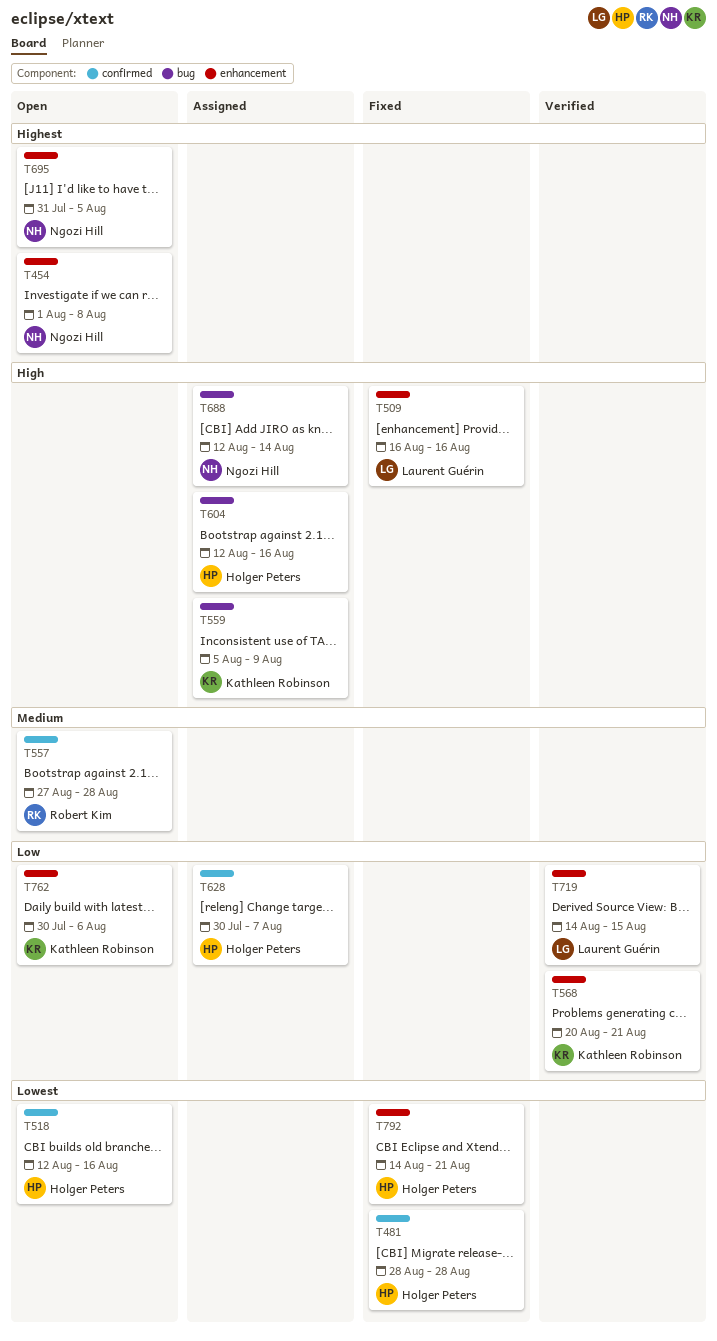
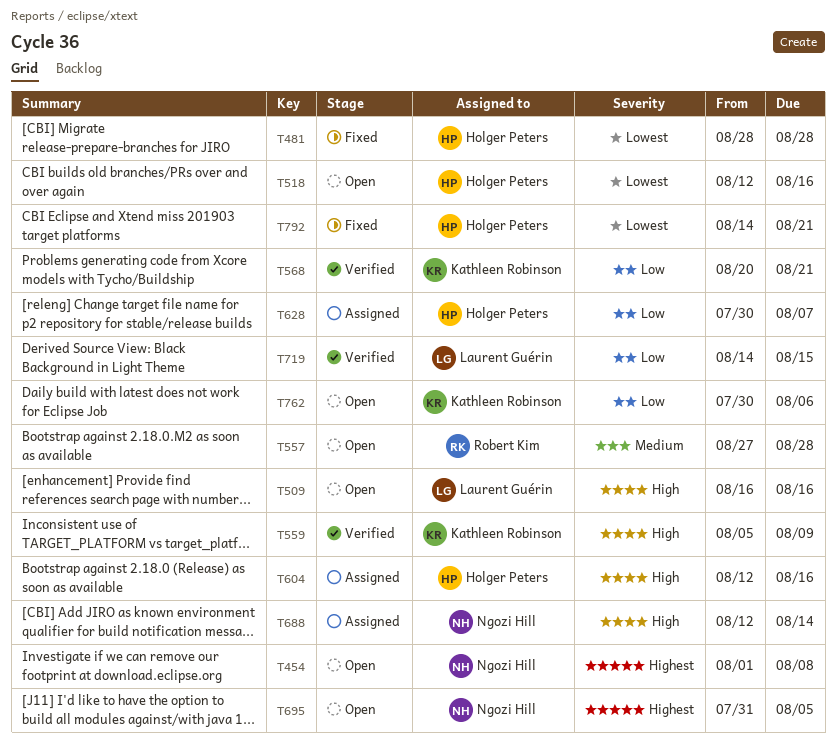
T509, status: Fixed -> Open
T559, status: Assigned -> Verified

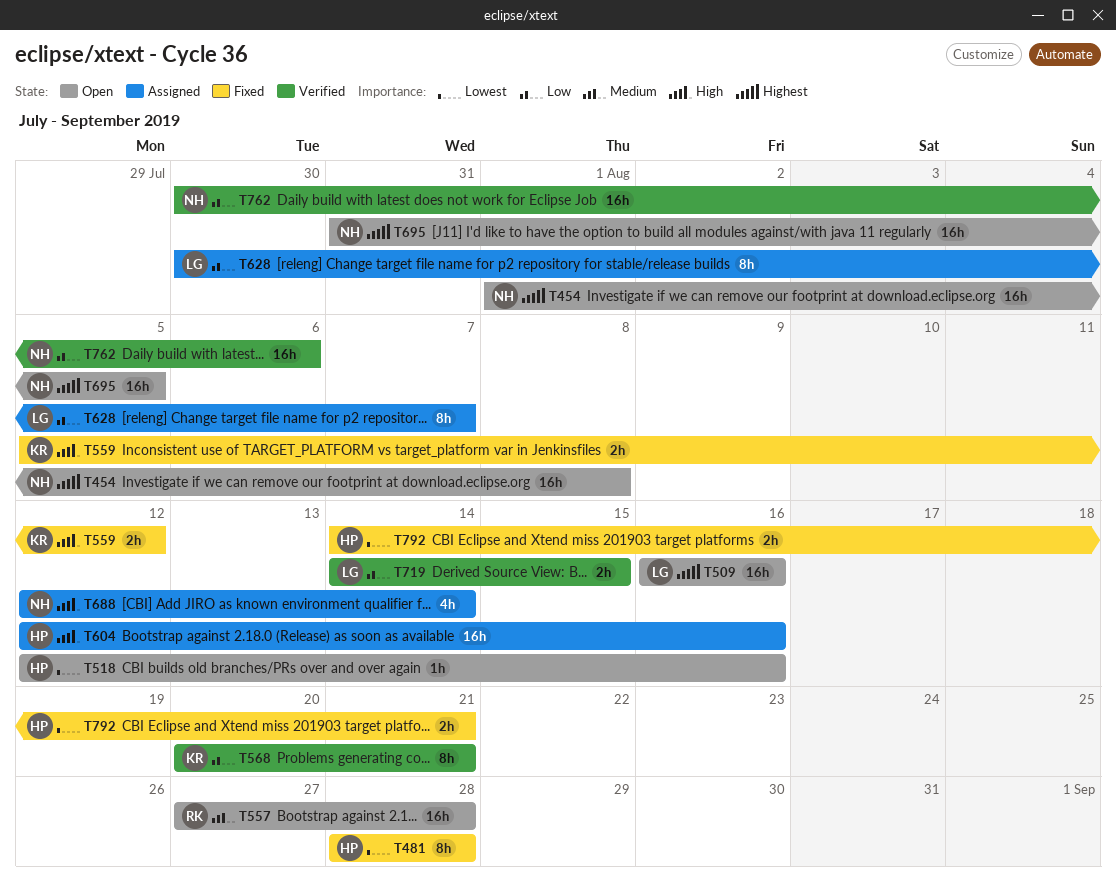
T509, priority: High -> Highest
T559, status: Verified -> Fixed
T559, due: Aug 9 -> Aug 12
T628, owner: Holger Peters -> Laurent Guérin
T762, status: Open -> Verified
T762, owner: Kathleen Robinson -> Ngozi Hill

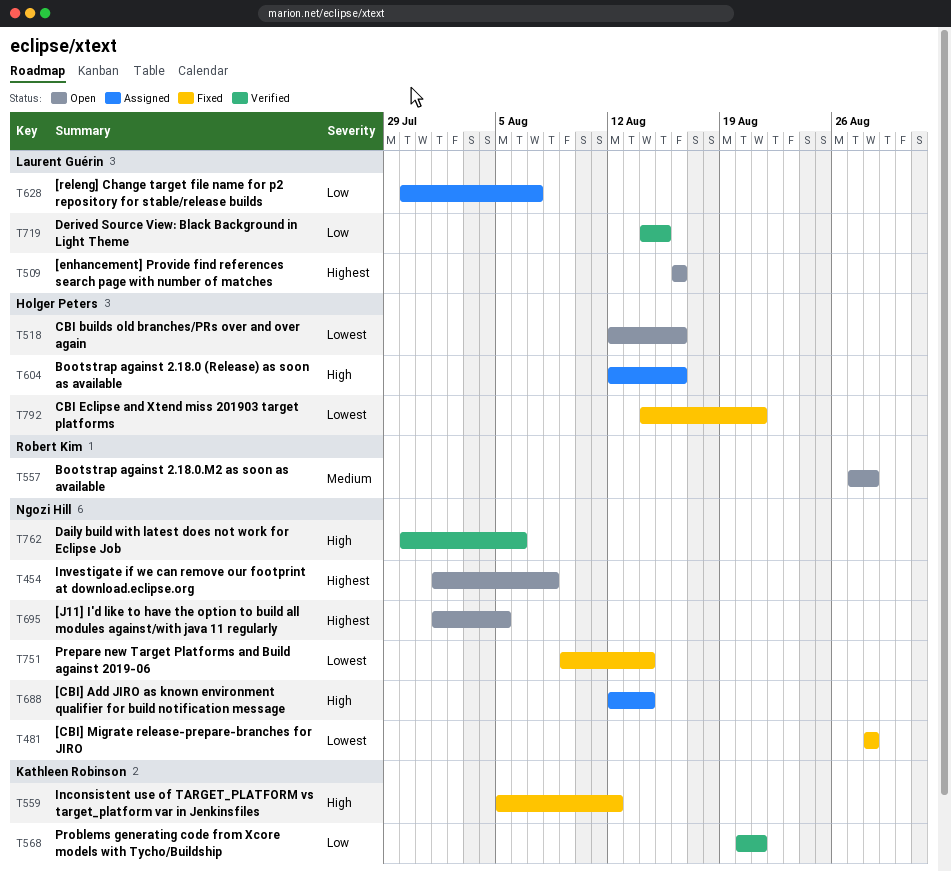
T481, owner: Holger Peters -> Ngozi Hill
T695, start: Jul 31 -> Aug 1
T751: none -> present
T762, priority: Low -> High

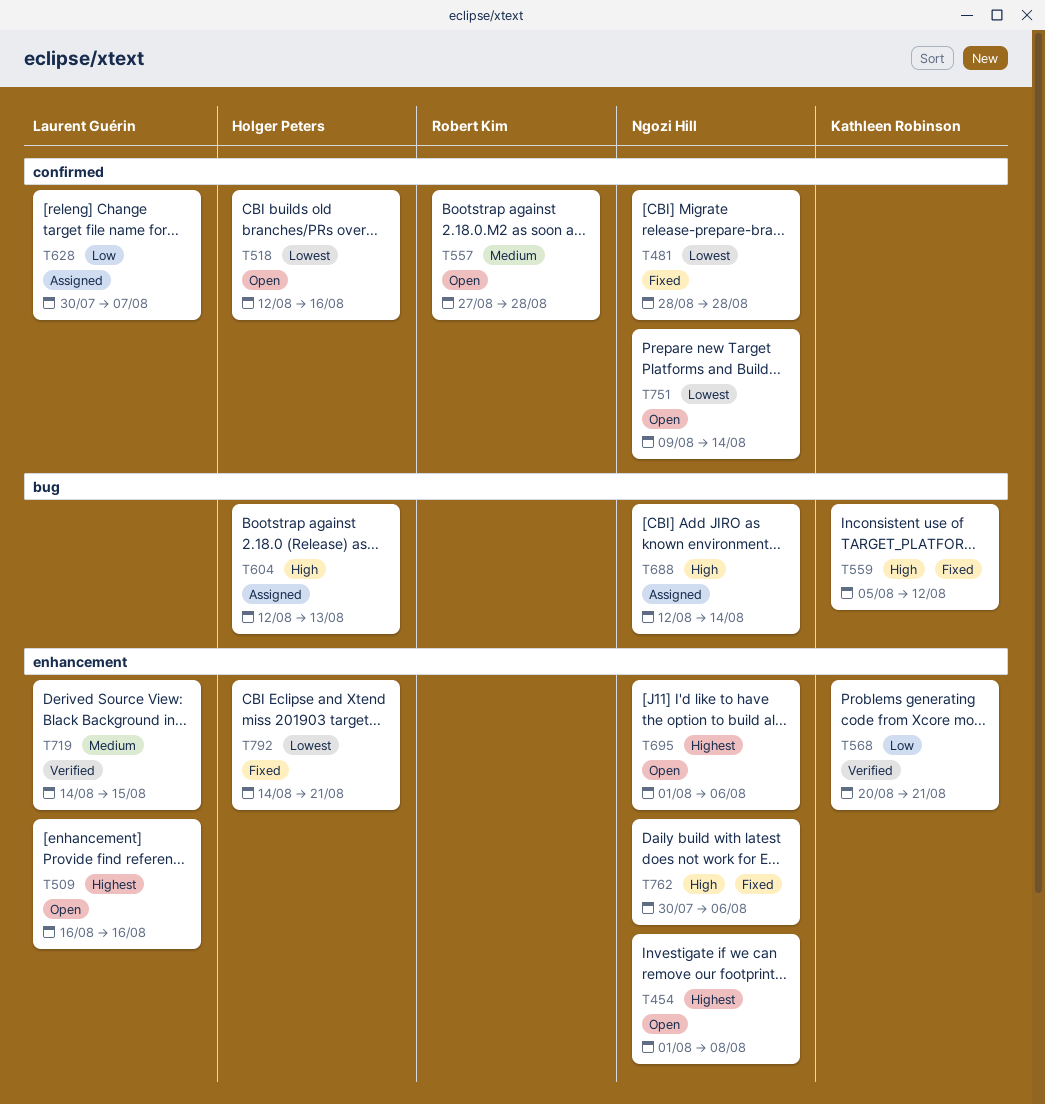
T604, due: Aug 16 -> Aug 13
T695, due: Aug 5 -> Aug 6
T719, priority: Low -> Medium
T751, status: Fixed -> Open
T762, status: Verified -> Fixed

